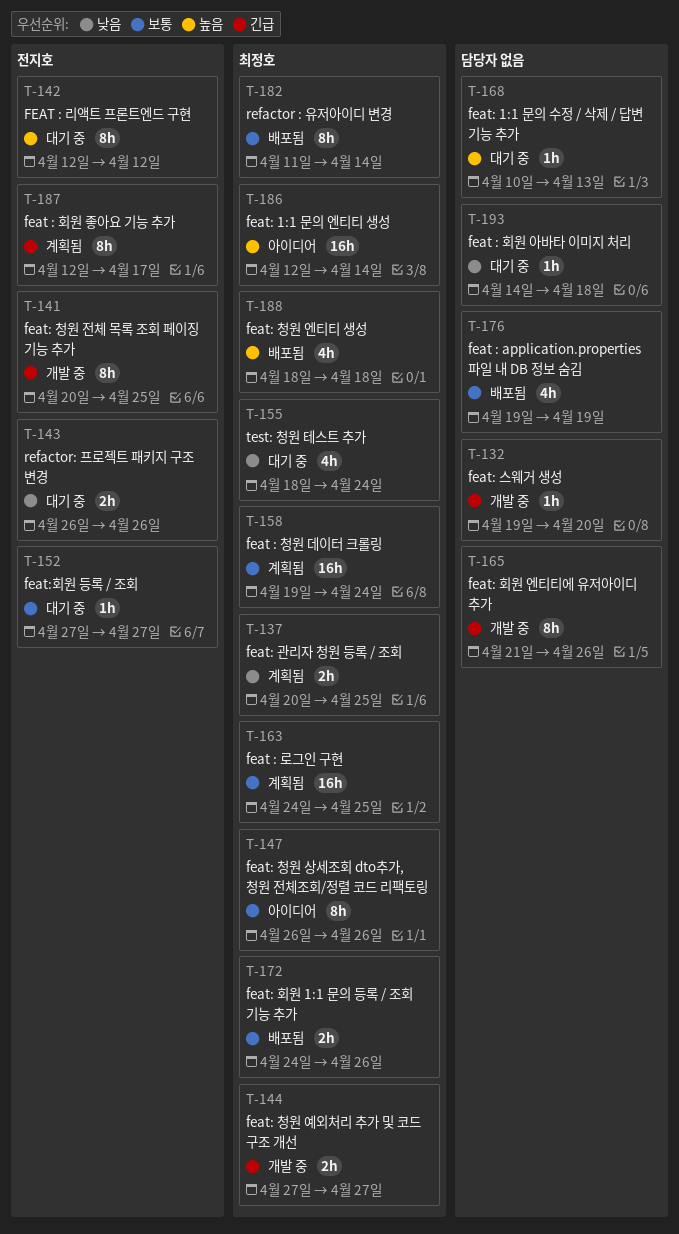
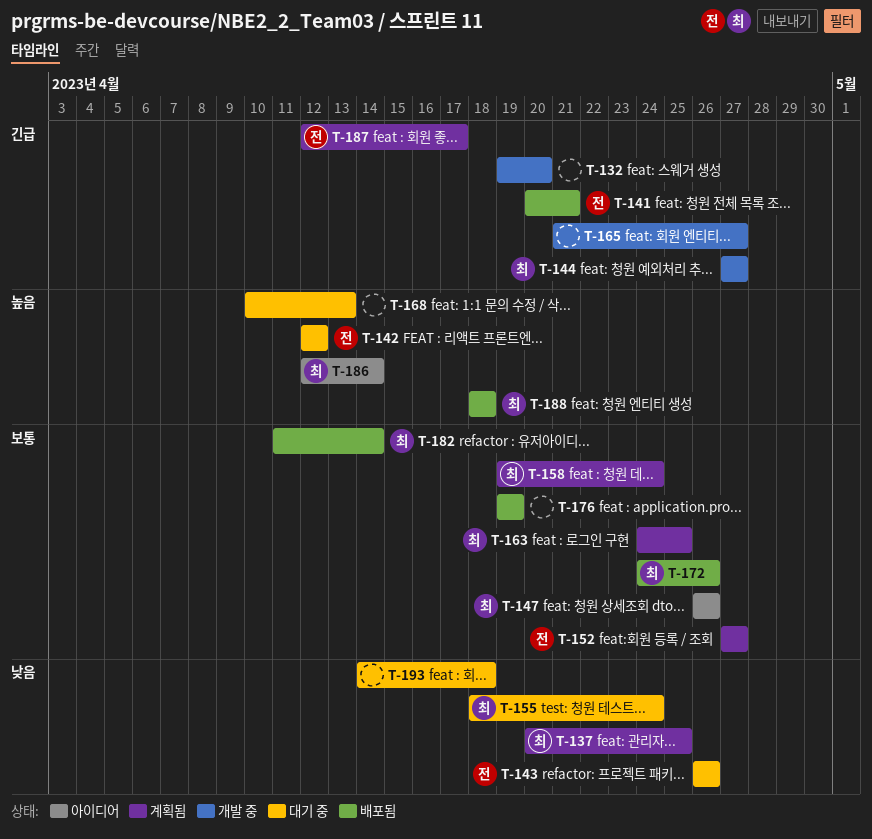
T-141, status: 개발 중 -> 배포됨
T-141, due: Apr 25 -> Apr 21
T-152, status: 대기 중 -> 계획됨
T-165, due: Apr 26 -> Apr 27

